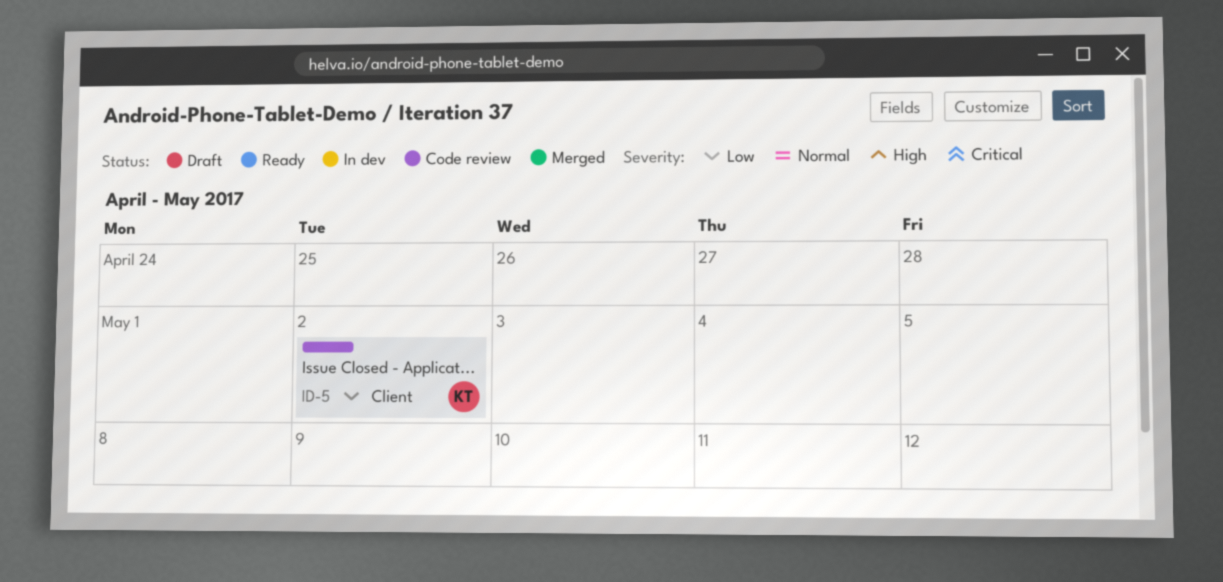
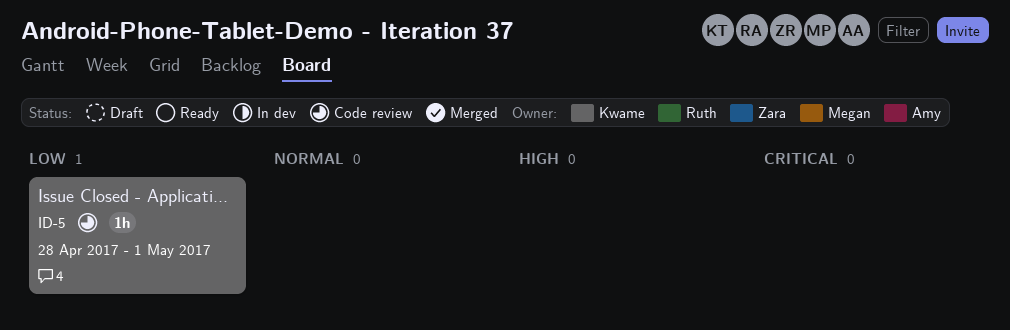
ID-5, due: May 2 -> May 1

